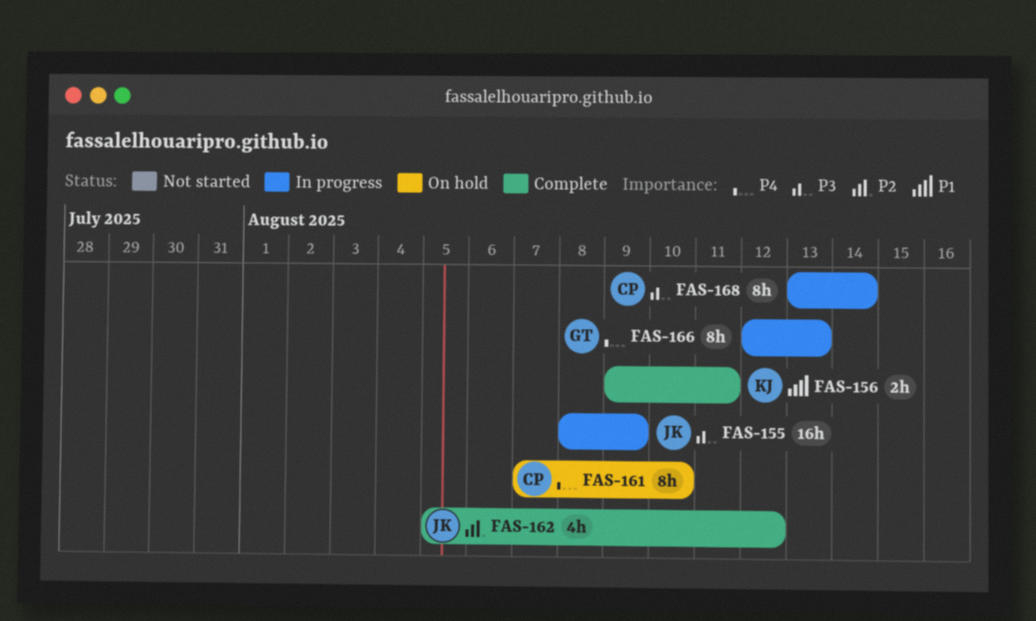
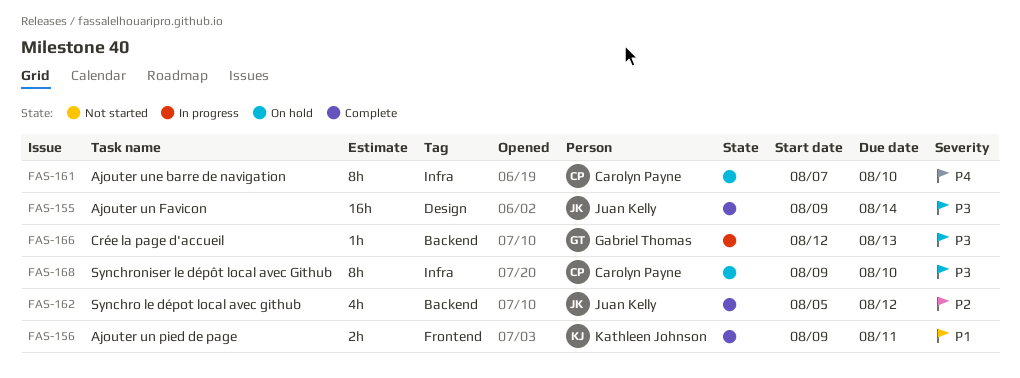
FAS-155, status: In progress -> Complete
FAS-155, start: Aug 8 -> Aug 9
FAS-155, due: Aug 9 -> Aug 14
FAS-166, priority: P4 -> P3
FAS-166, estimate: 8h -> 1h
FAS-168, status: In progress -> On hold
FAS-168, start: Aug 13 -> Aug 9
FAS-168, due: Aug 14 -> Aug 10

